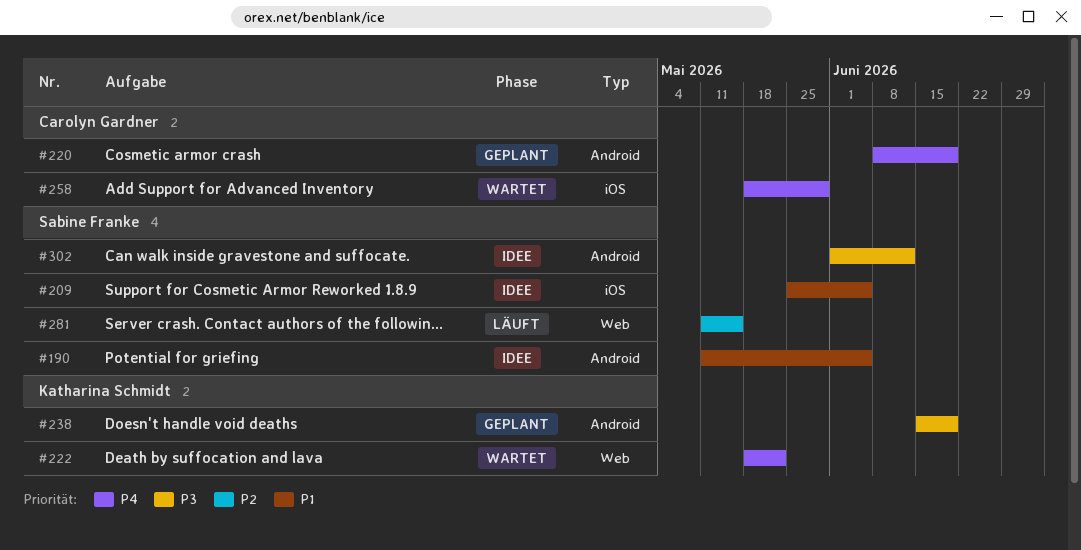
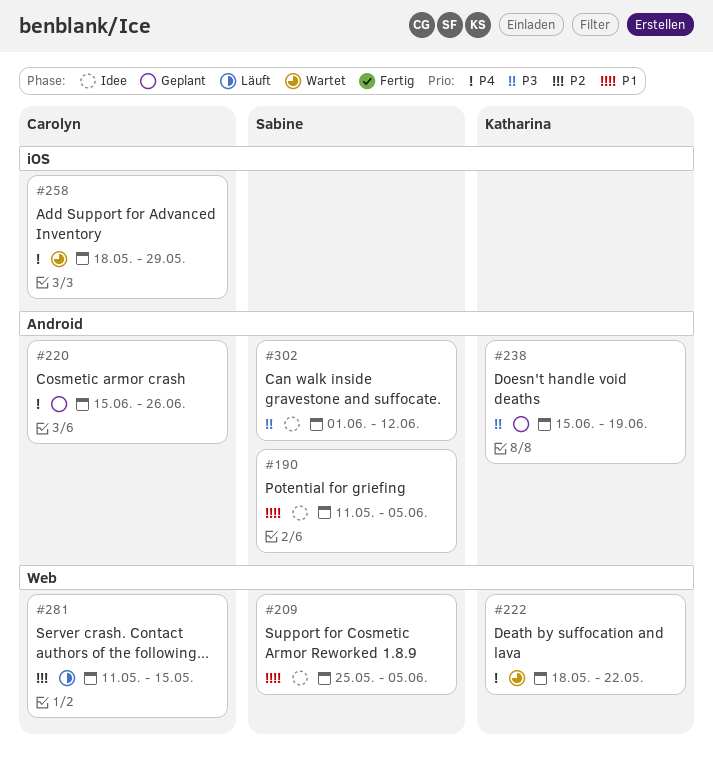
#209, label: iOS -> Web
#220, start: Jun 8 -> Jun 15
#220, due: Jun 19 -> Jun 26
#281, owner: Sabine Franke -> Carolyn Gardner

